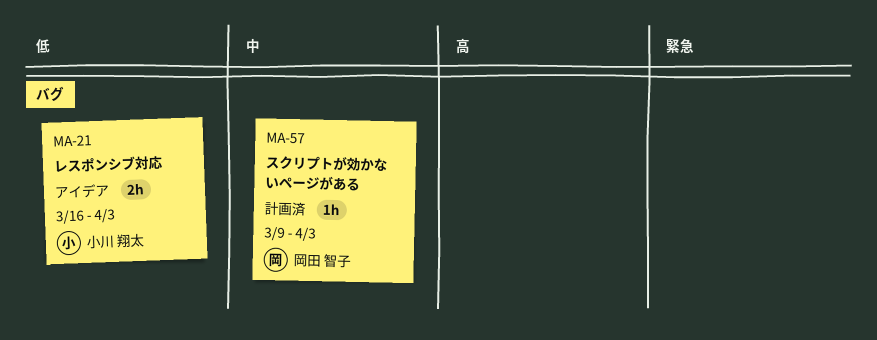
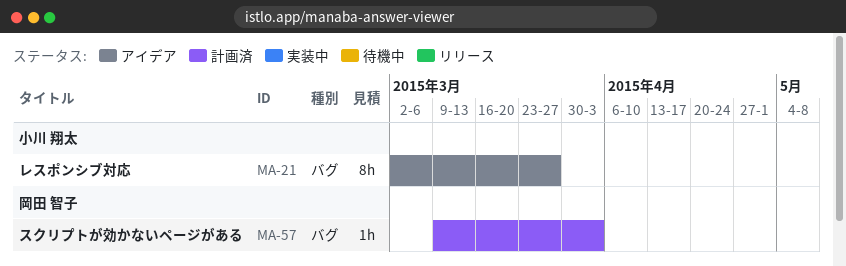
MA-21, estimate: 2h -> 8h
MA-21, start: Mar 16 -> Mar 2
MA-21, due: Apr 3 -> Mar 27

